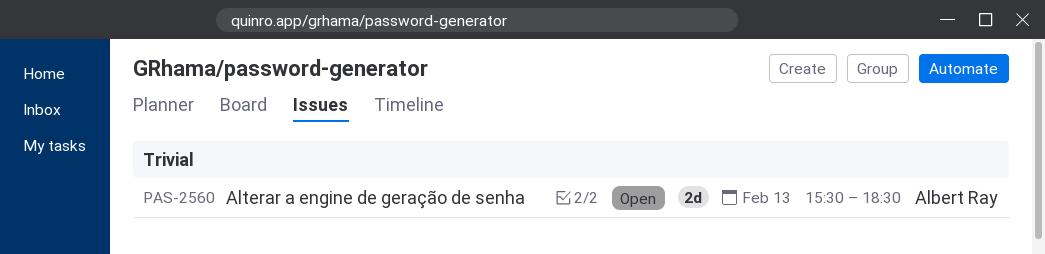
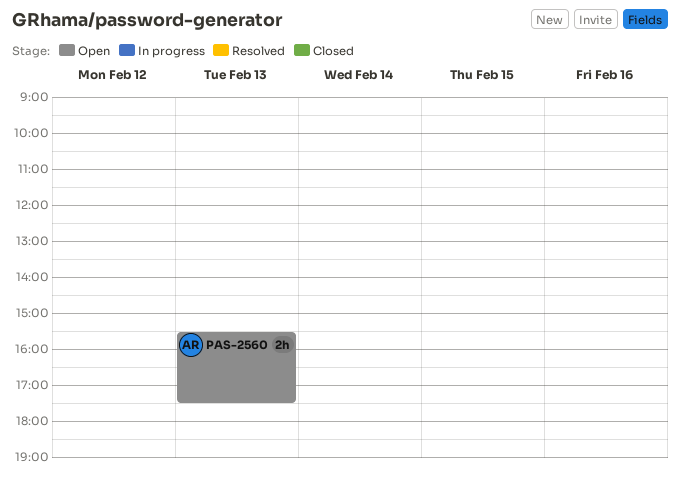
PAS-2560, estimate: 2d -> 2h
PAS-2560, ends: 18:30 -> 17:30

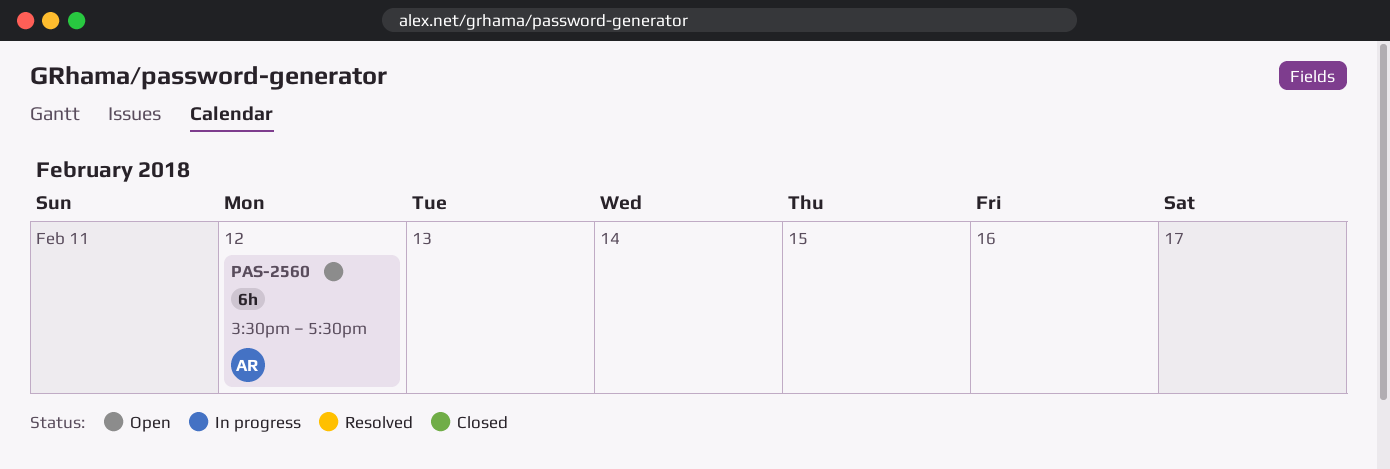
PAS-2560, estimate: 2h -> 6h
PAS-2560, day: Feb 13 -> Feb 12

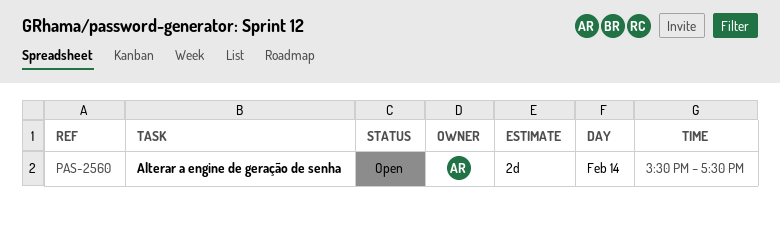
PAS-2560, estimate: 6h -> 2d
PAS-2560, day: Feb 12 -> Feb 14

